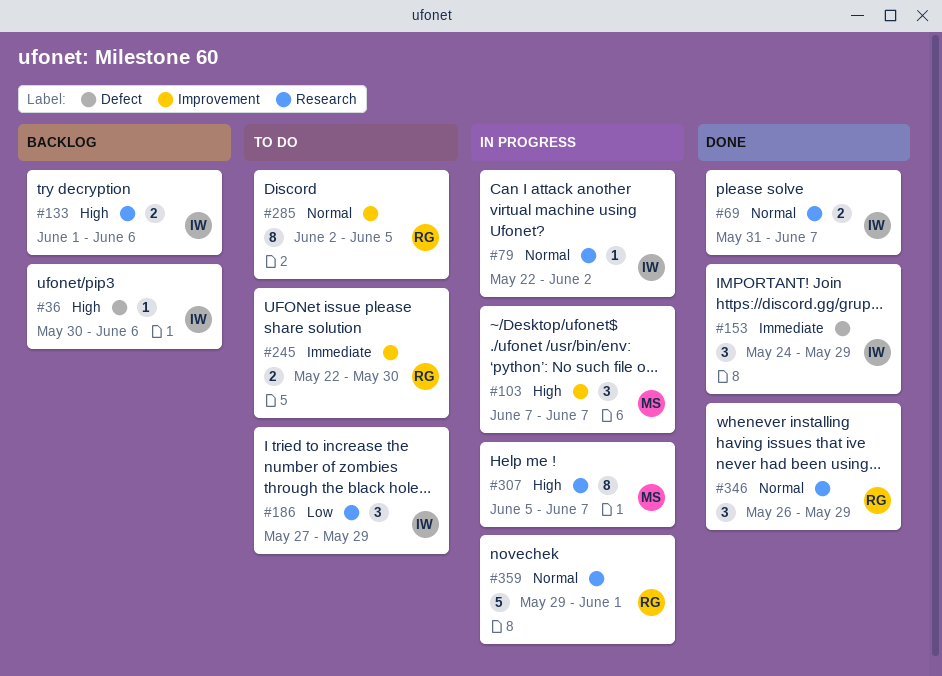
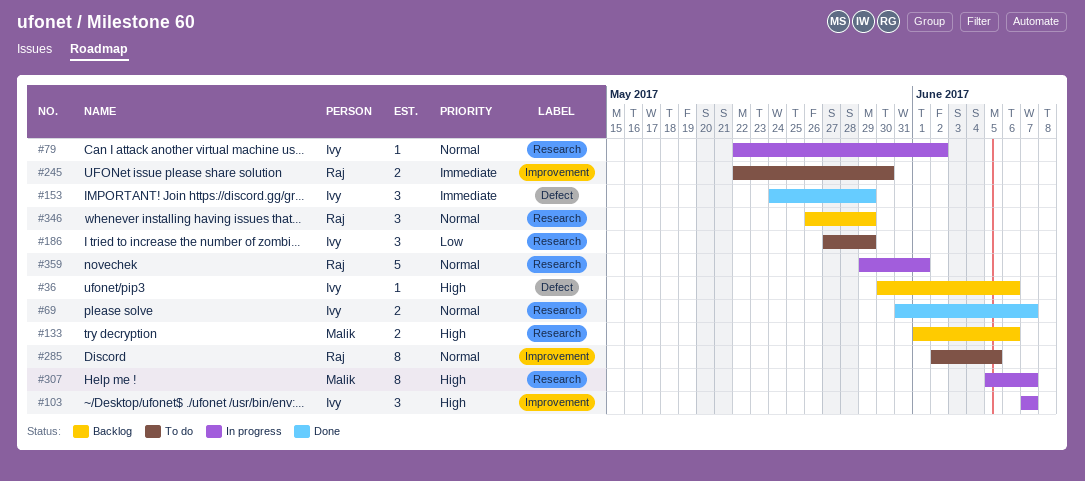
#103, owner: Malik -> Ivy
#133, owner: Ivy -> Malik
#346, status: Done -> Backlog

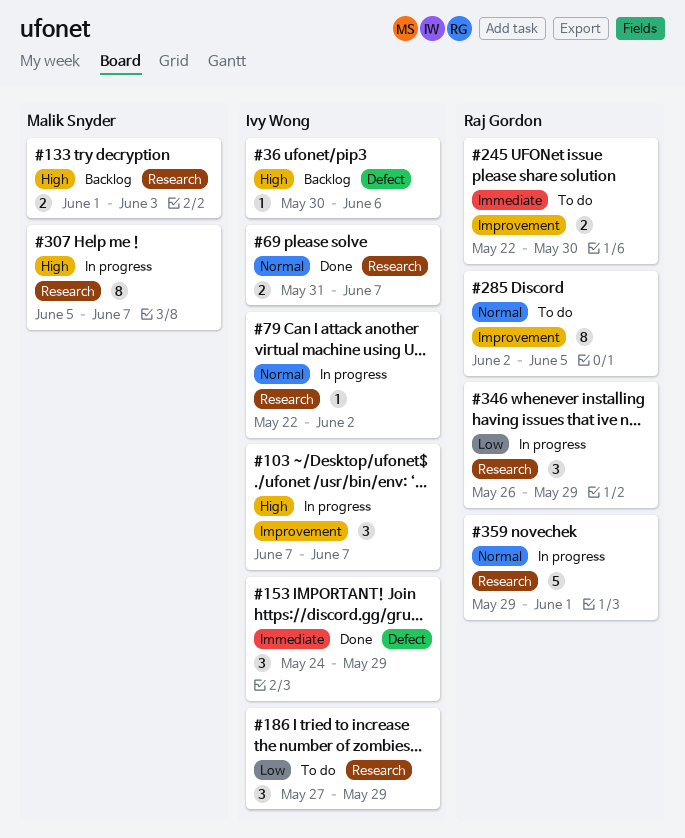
#133, due: Jun 6 -> Jun 3
#346, status: Backlog -> In progress
#346, priority: Normal -> Low

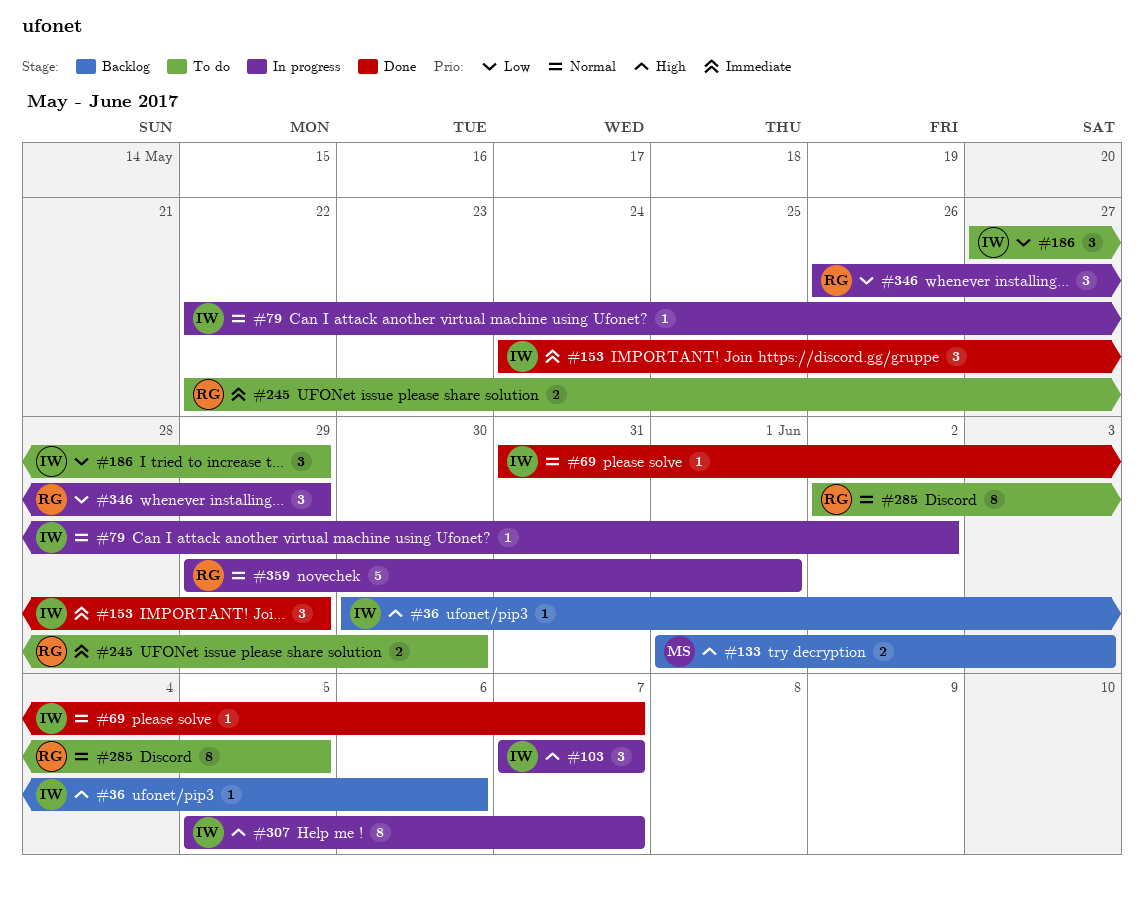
#69, estimate: 2 -> 1
#307, owner: Malik Snyder -> Ivy Wong

